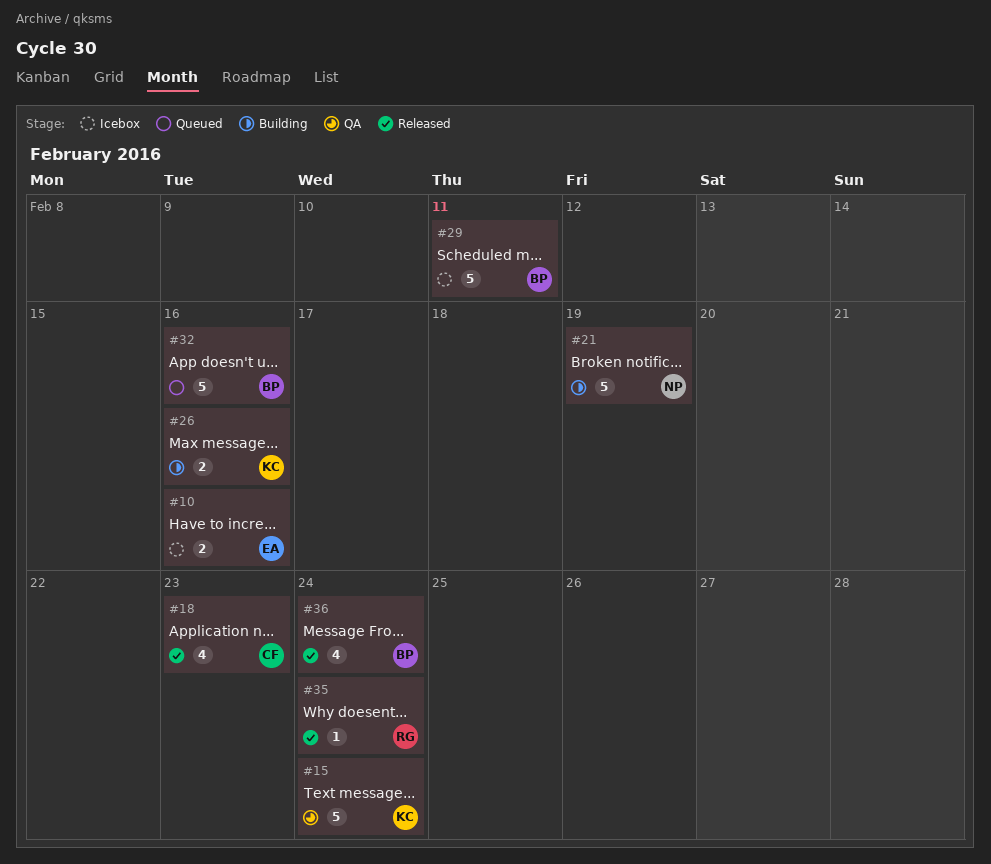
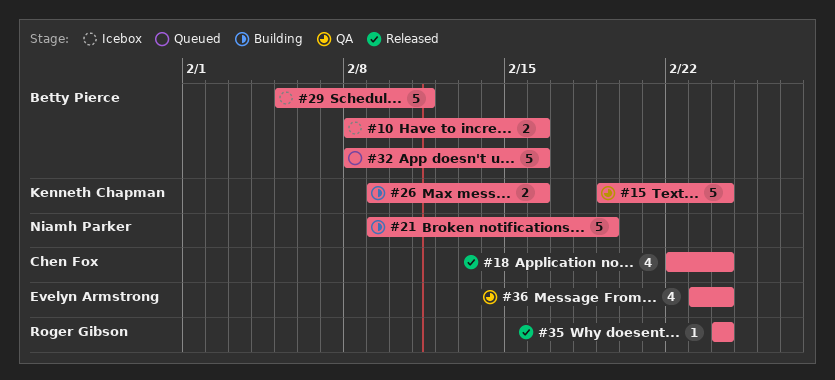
#10, owner: Evelyn Armstrong -> Betty Pierce
#18, due: Feb 23 -> Feb 24
#36, status: Released -> QA
#36, owner: Betty Pierce -> Evelyn Armstrong

